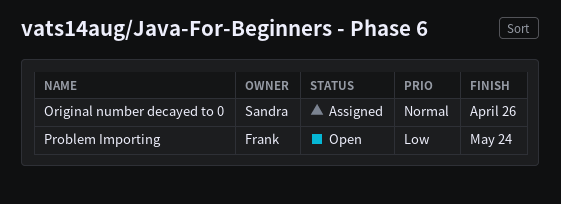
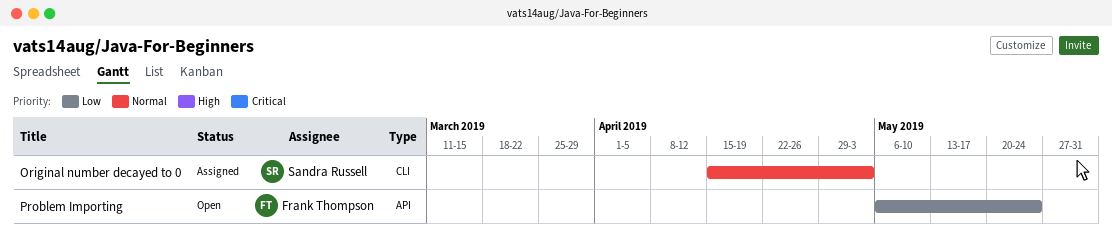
Original number decayed to 0, due: Apr 26 -> May 3

